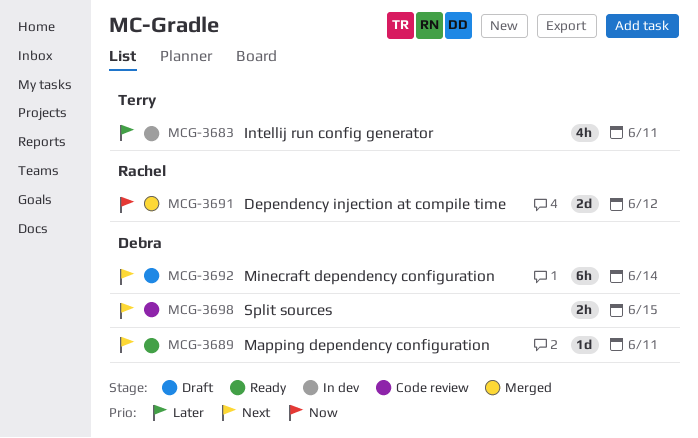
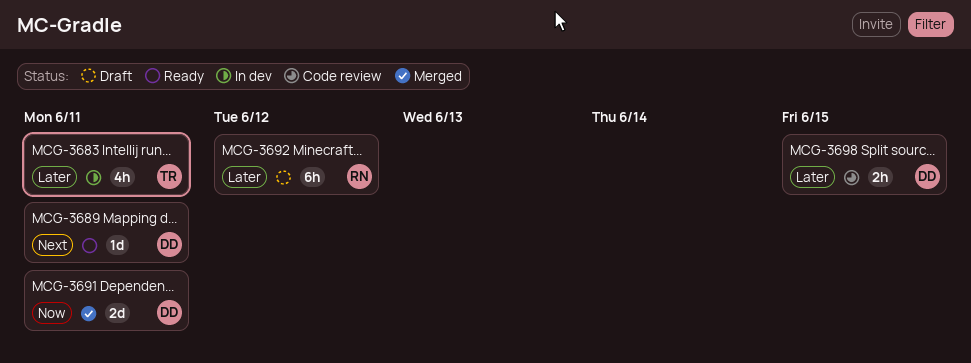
MCG-3691, owner: Rachel -> Debra
MCG-3691, due: Jun 12 -> Jun 11
MCG-3692, owner: Debra -> Rachel
MCG-3692, priority: Next -> Later
MCG-3692, due: Jun 14 -> Jun 12
MCG-3698, priority: Next -> Later

